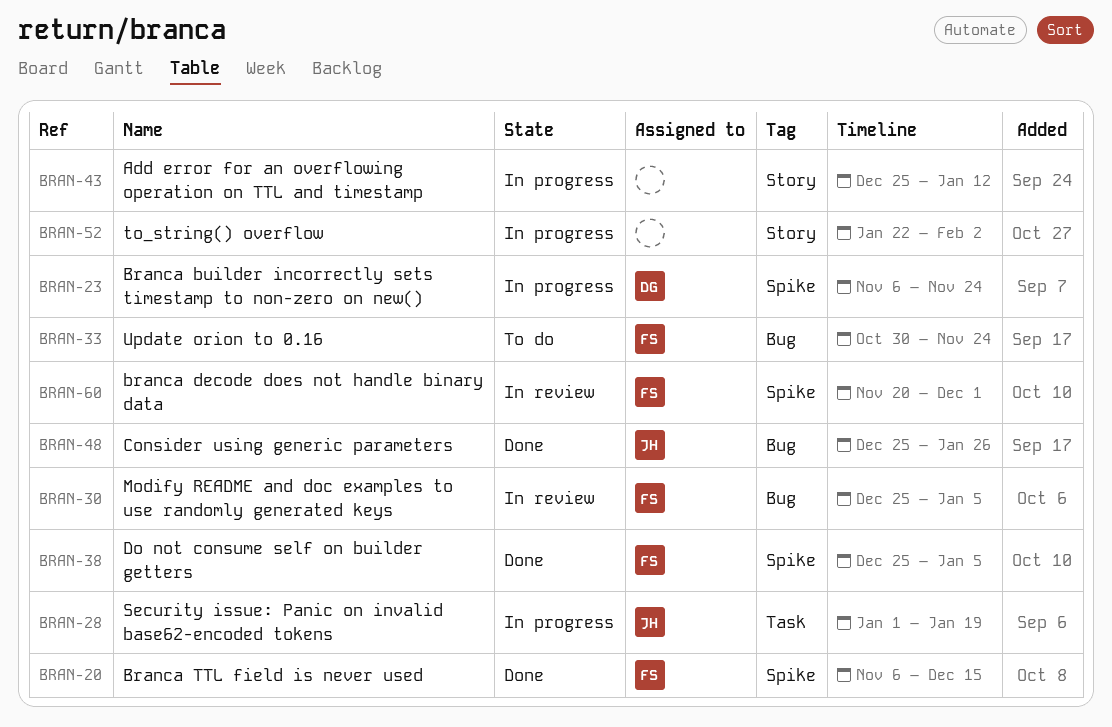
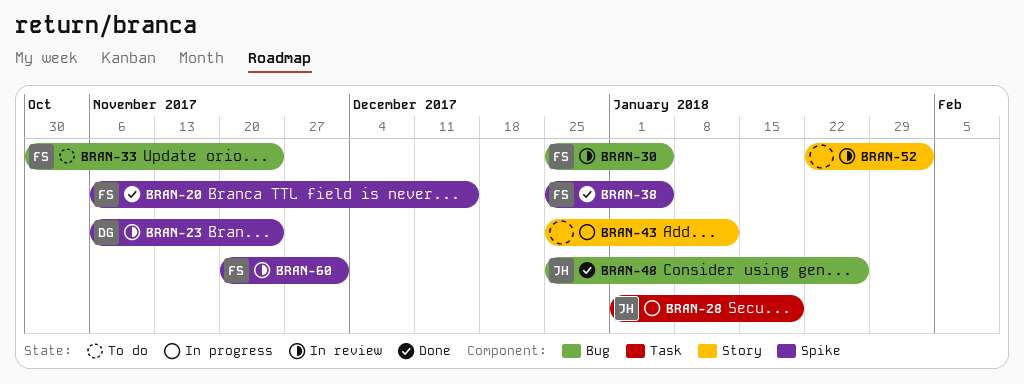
BRAN-23, status: In progress -> In review
BRAN-52, status: In progress -> In review

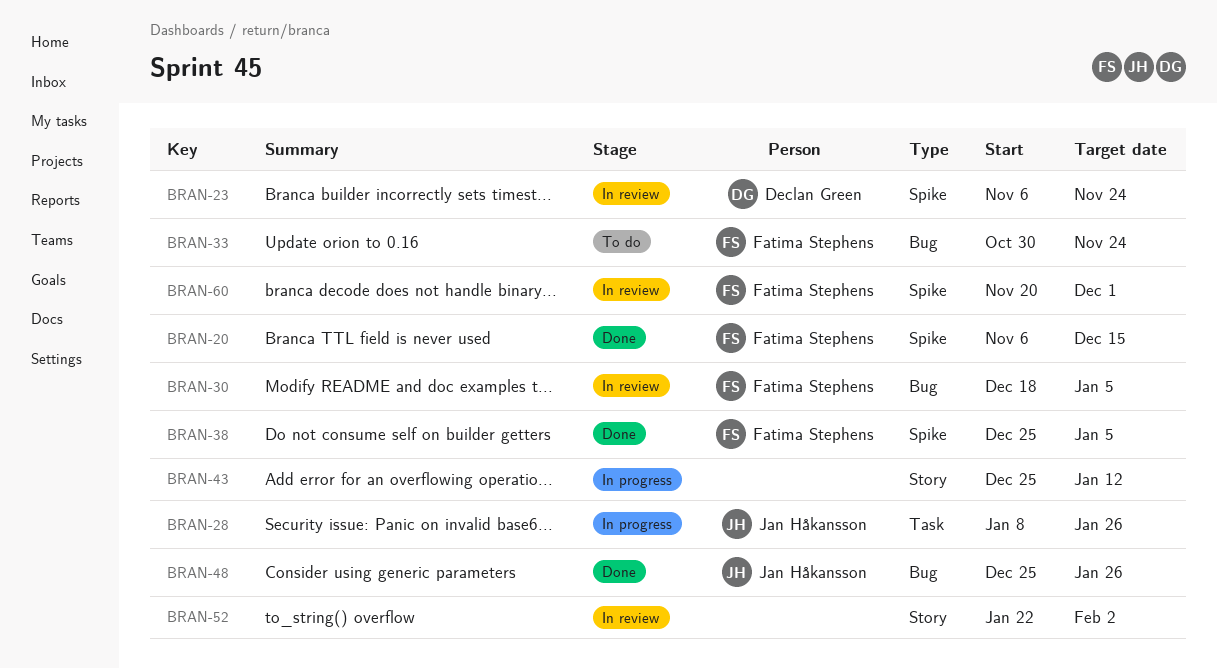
BRAN-28, start: Jan 1 -> Jan 8
BRAN-28, due: Jan 19 -> Jan 26
BRAN-30, start: Dec 25 -> Dec 18

